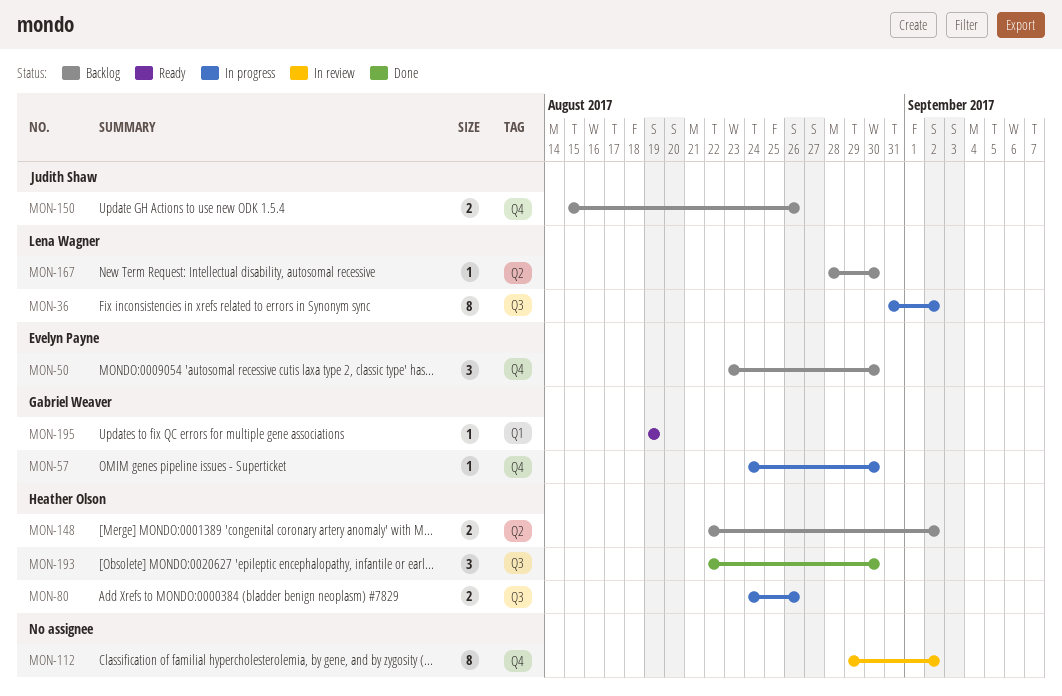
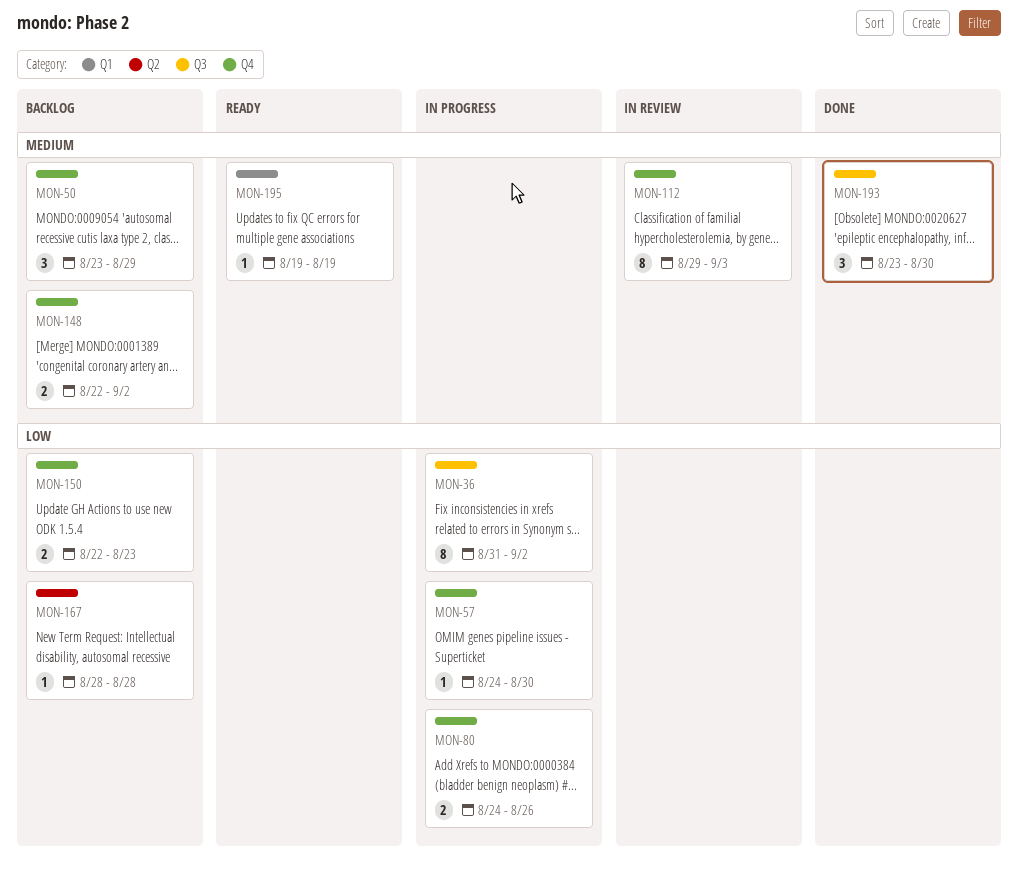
MON-50, due: Aug 30 -> Aug 29
MON-80, label: Q3 -> Q4
MON-112, due: Sep 2 -> Sep 3
MON-148, label: Q2 -> Q4
MON-150, start: Aug 15 -> Aug 22
MON-150, due: Aug 26 -> Aug 23
MON-167, due: Aug 30 -> Aug 28
MON-193, start: Aug 22 -> Aug 23

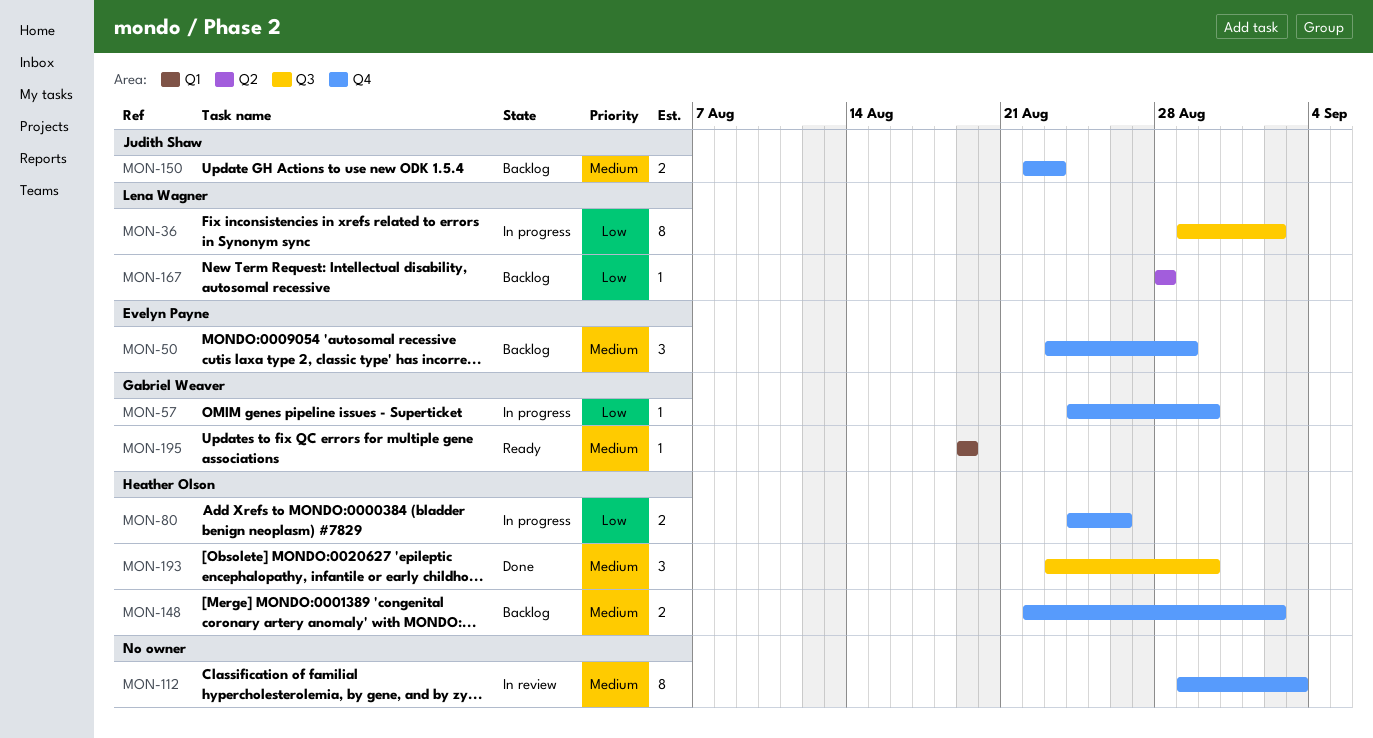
MON-36, start: Aug 31 -> Aug 29
MON-150, priority: Low -> Medium

